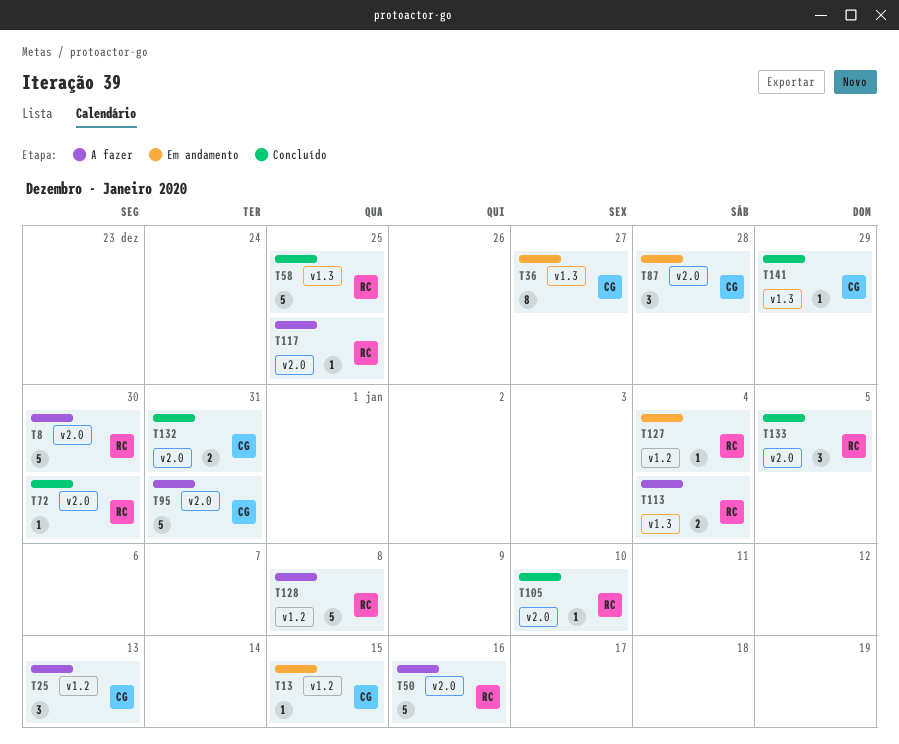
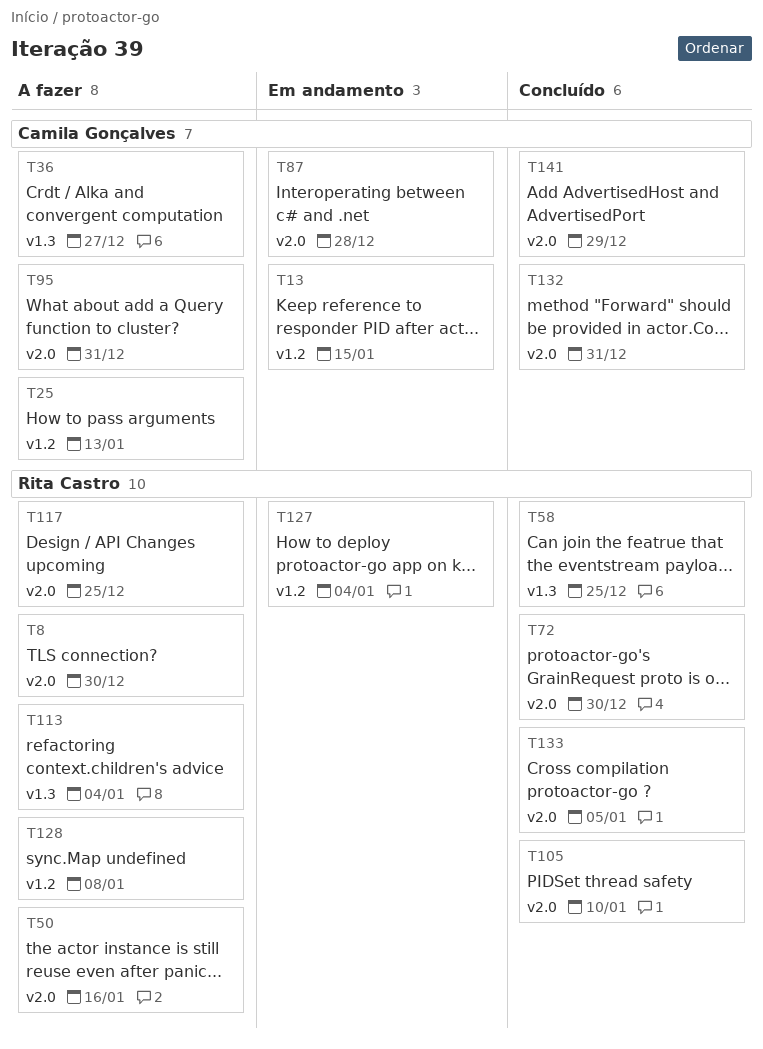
T36, status: Em andamento -> A fazer
T141, label: v1.3 -> v2.0

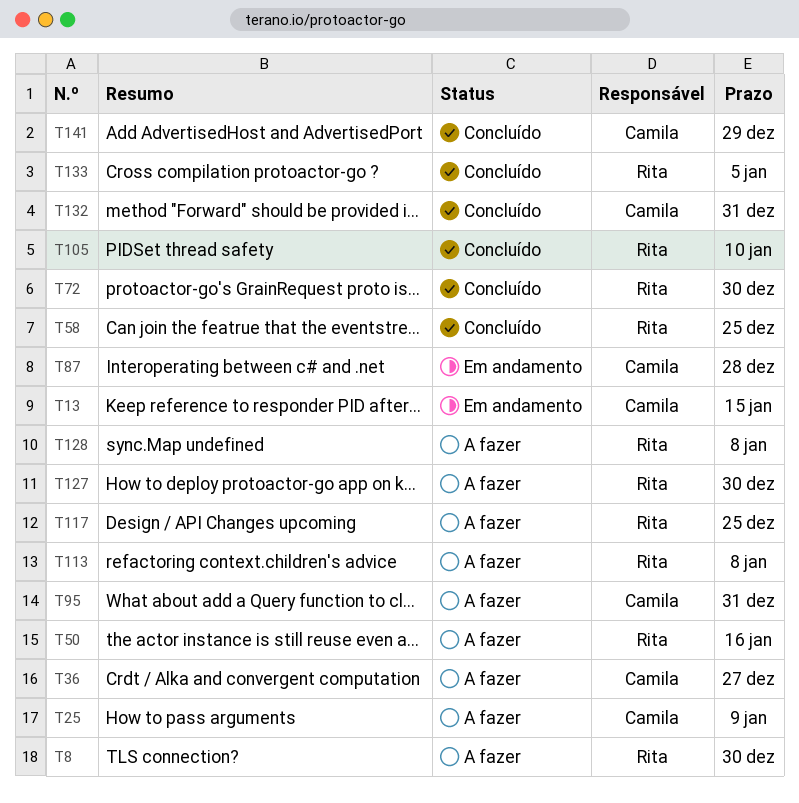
T25, due: Jan 13 -> Jan 9
T113, due: Jan 4 -> Jan 8
T127, status: Em andamento -> A fazer
T127, due: Jan 4 -> Dec 30

